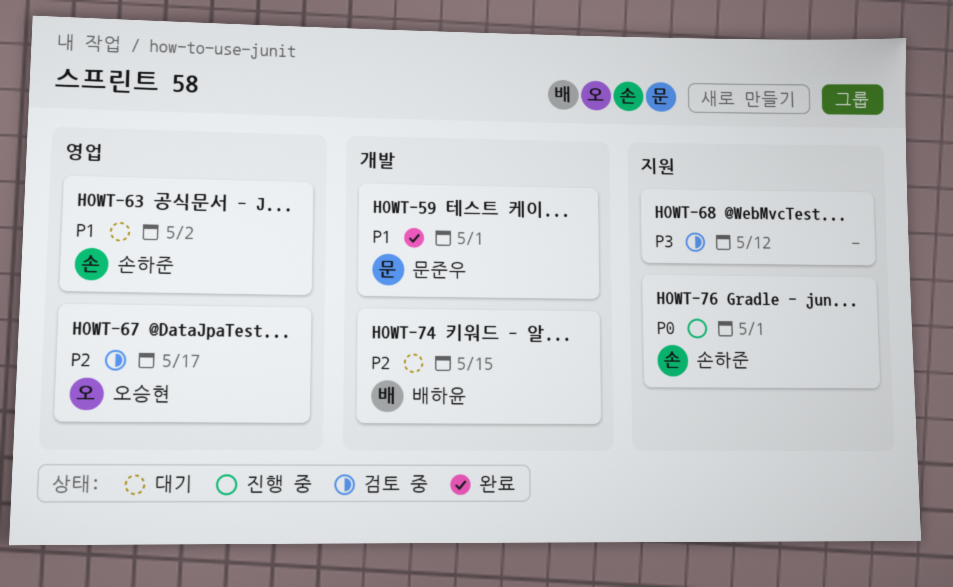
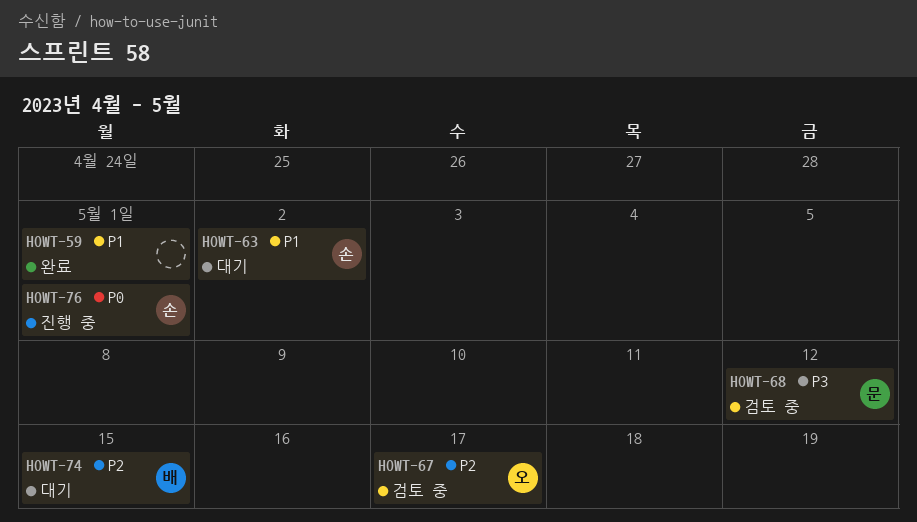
HOWT-59, owner: 문준우 -> none
HOWT-68, owner: none -> 문준우

